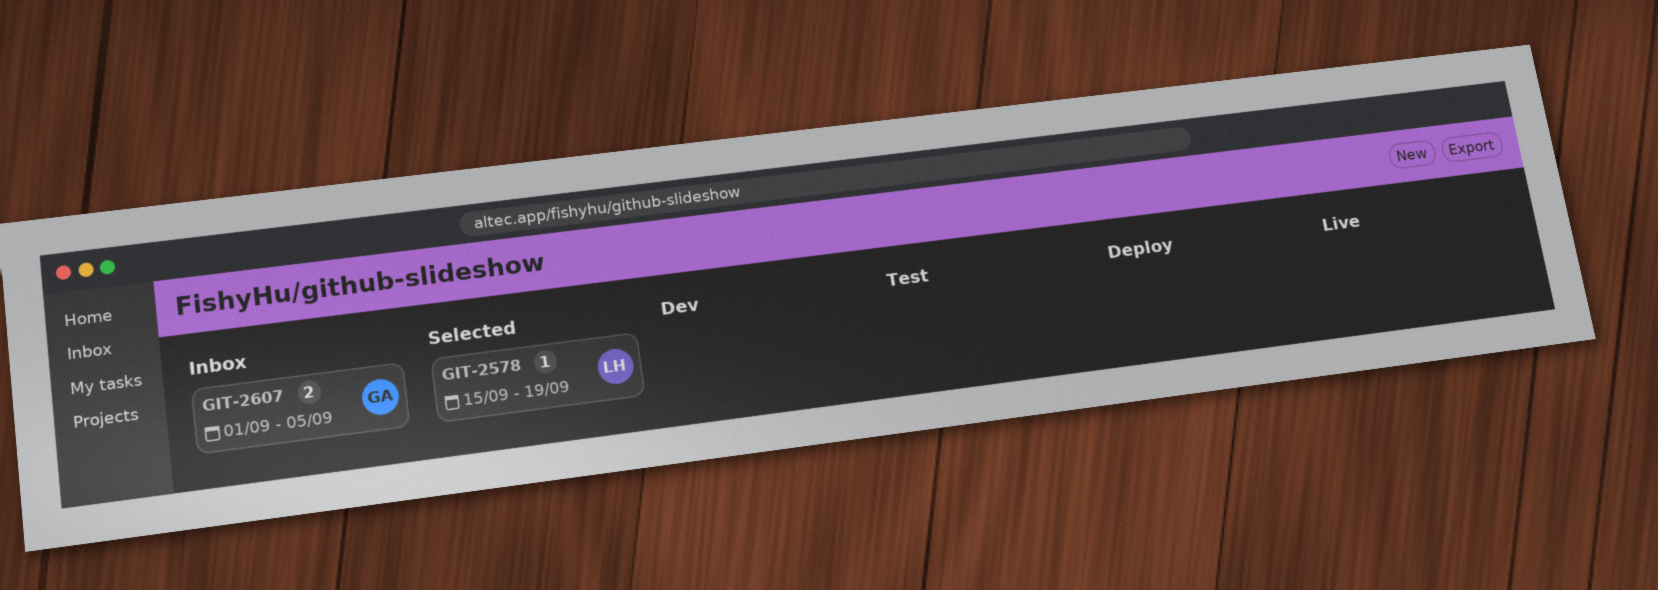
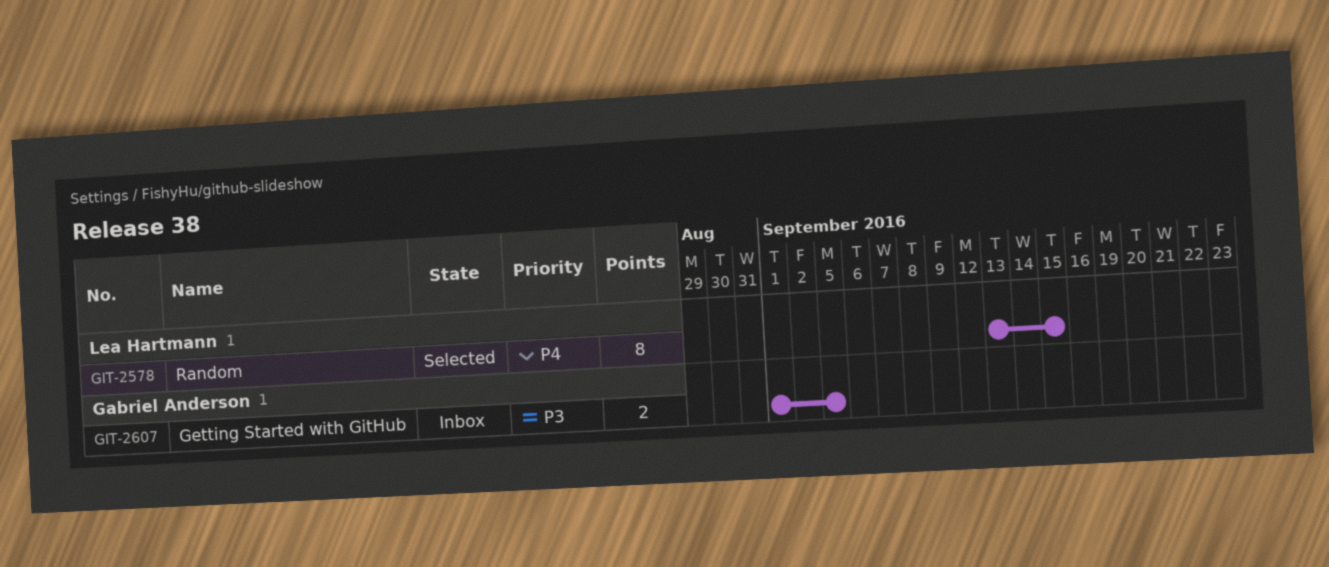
GIT-2578, estimate: 1 -> 8
GIT-2578, start: Sep 15 -> Sep 13
GIT-2578, due: Sep 19 -> Sep 15

